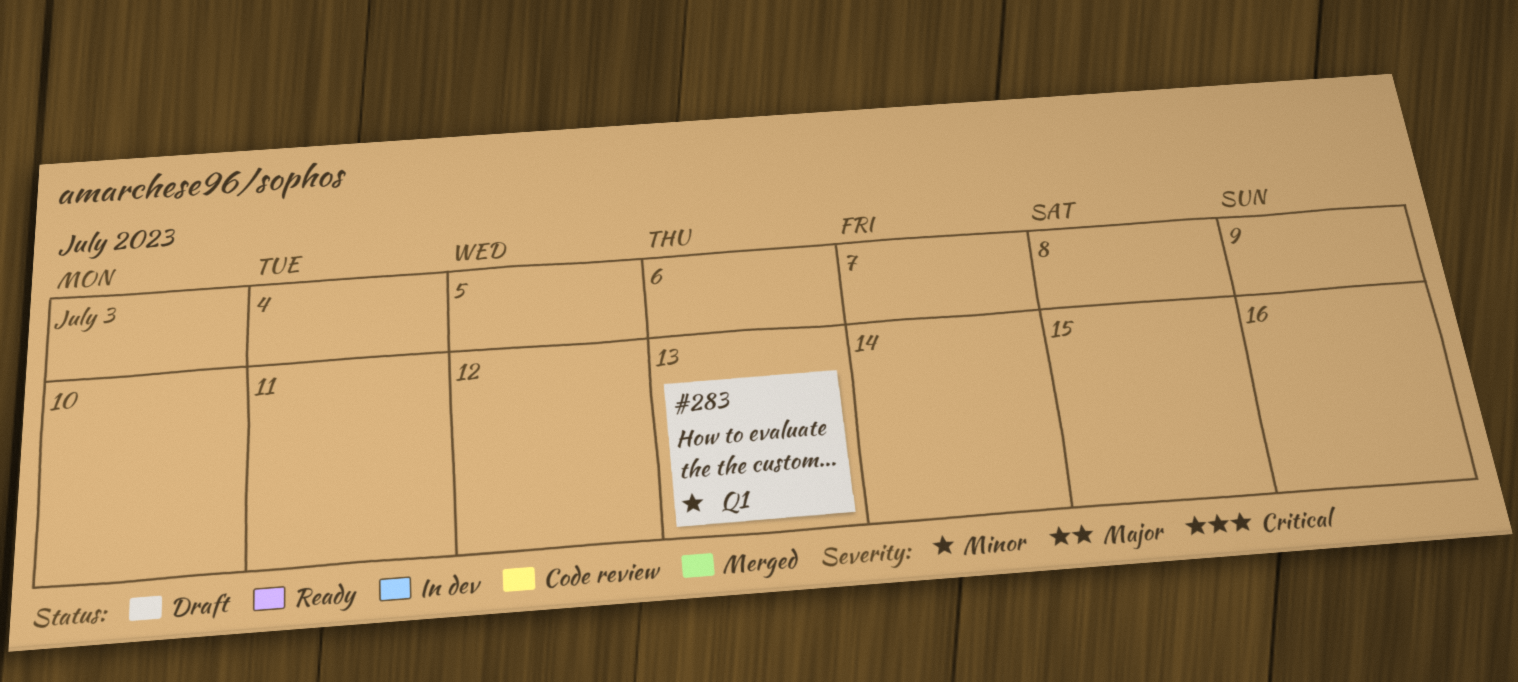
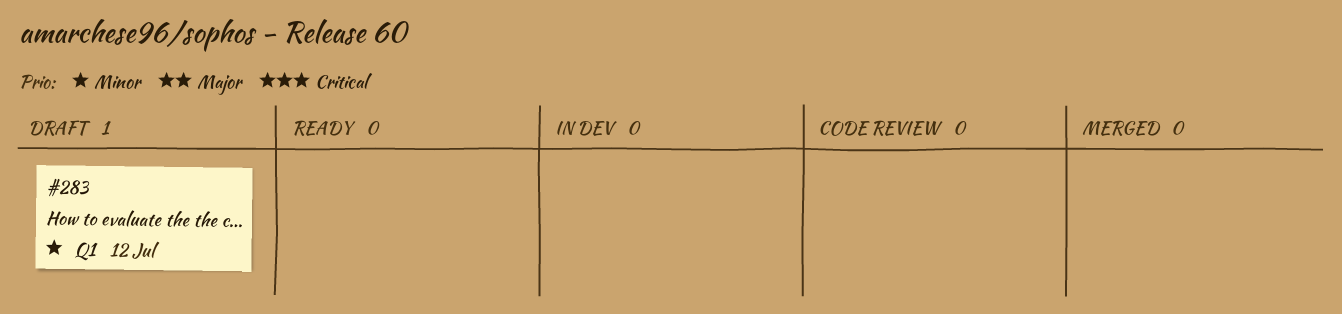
#283, due: Jul 13 -> Jul 12

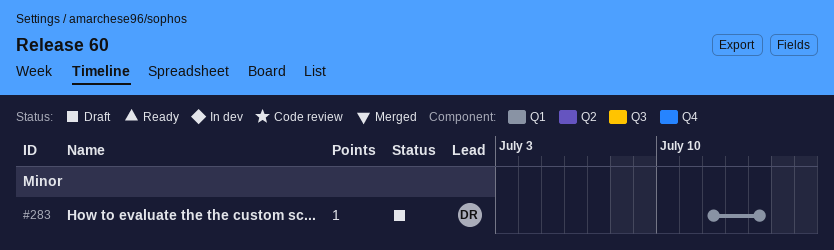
#283, due: Jul 12 -> Jul 14

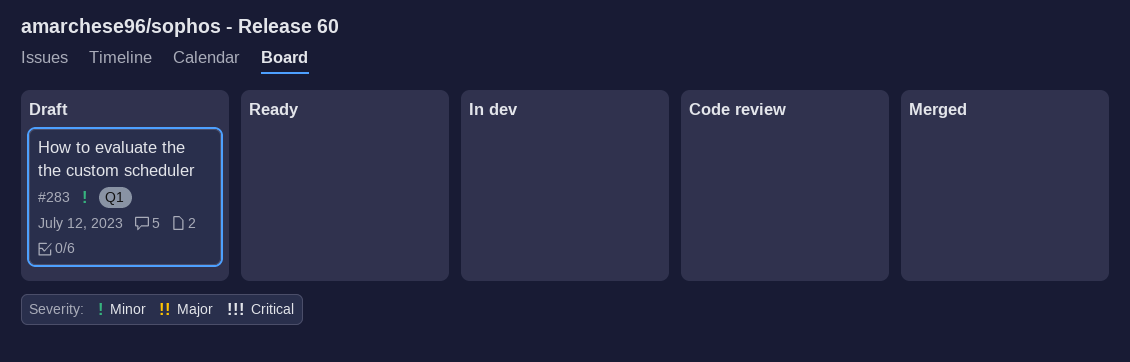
#283, due: Jul 14 -> Jul 12

